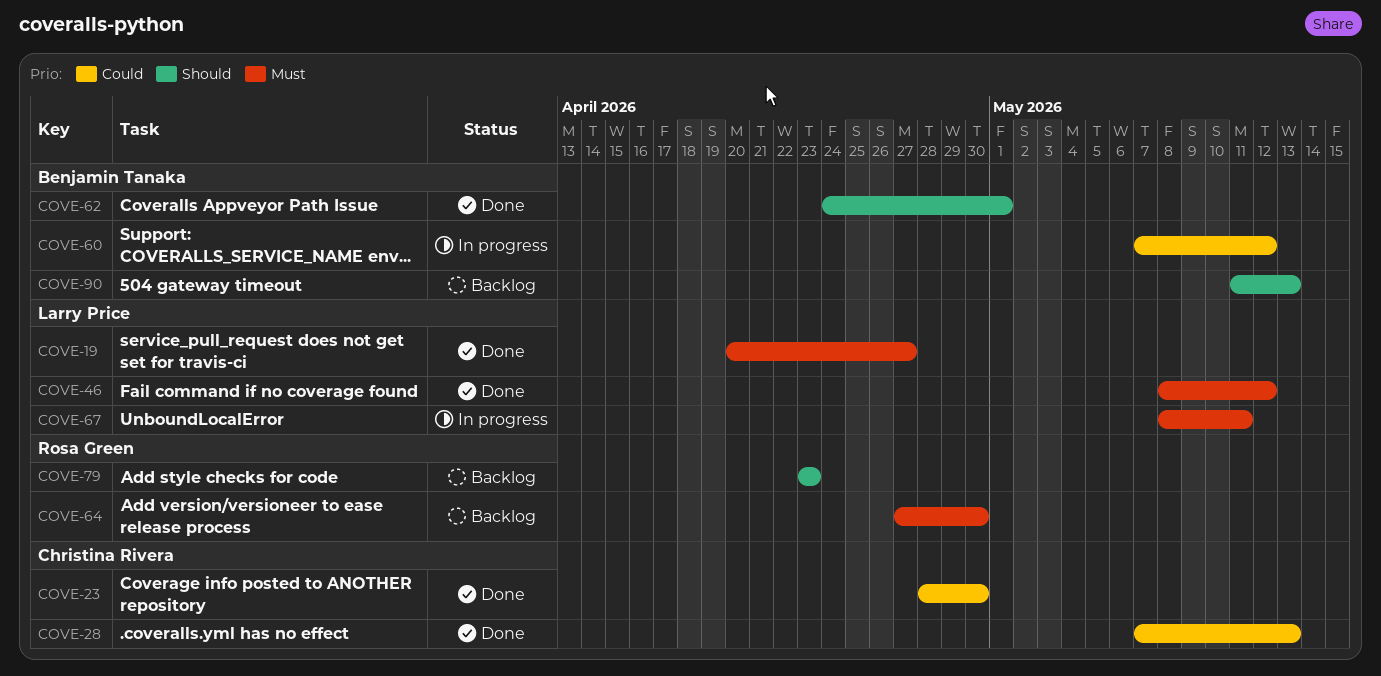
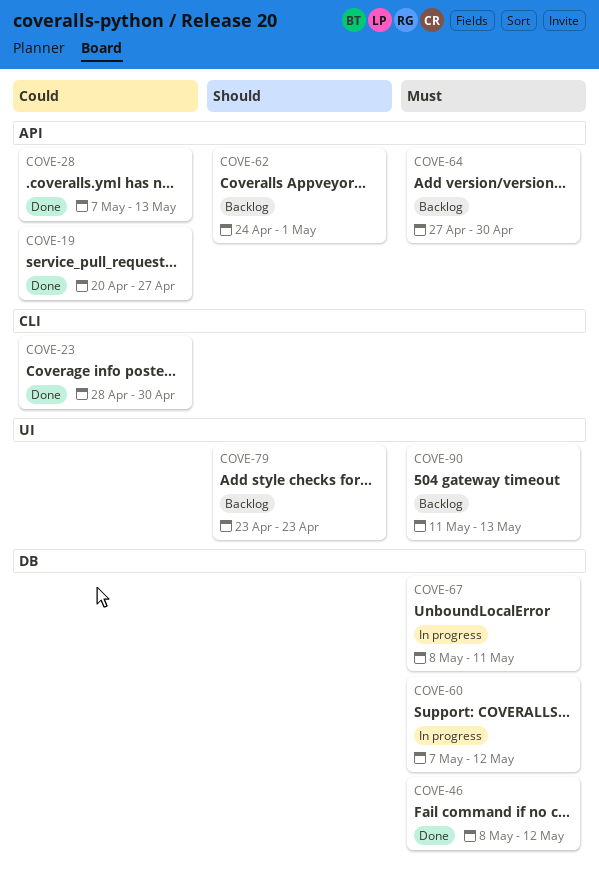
COVE-19, priority: Must -> Could
COVE-60, priority: Could -> Must
COVE-62, status: Done -> Backlog
COVE-90, priority: Should -> Must

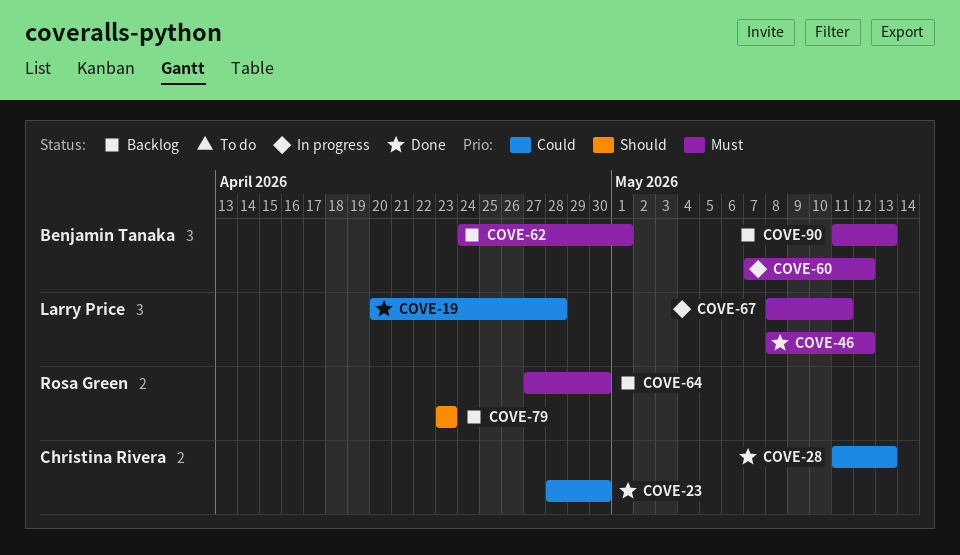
COVE-19, due: Apr 27 -> Apr 28
COVE-28, start: May 7 -> May 11
COVE-62, priority: Should -> Must

